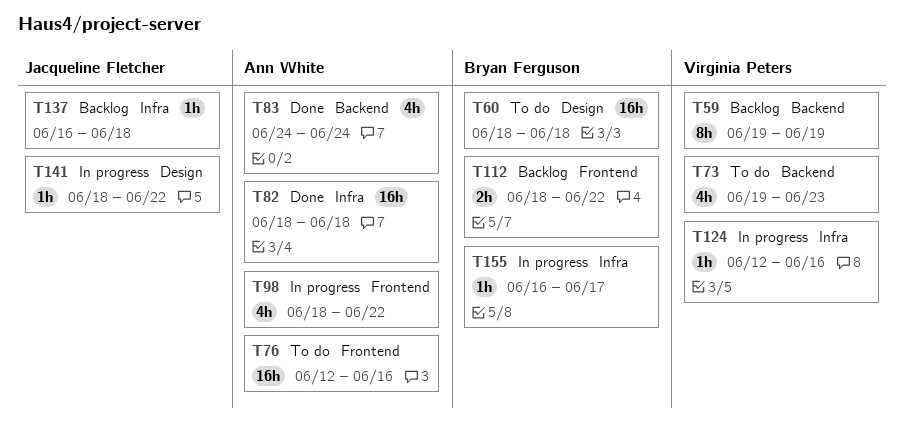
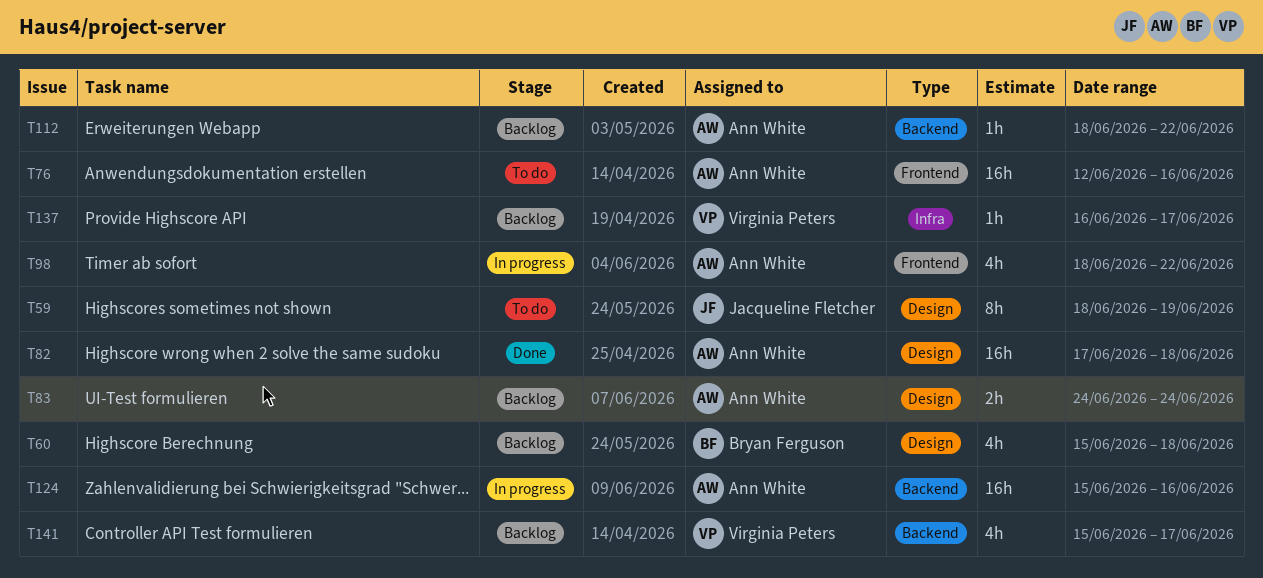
T59, status: Backlog -> To do
T59, owner: Virginia Peters -> Jacqueline Fletcher
T59, label: Backend -> Design
T59, start: Jun 19 -> Jun 18
T60, status: To do -> Backlog
T60, estimate: 16h -> 4h
T60, start: Jun 18 -> Jun 15
T73: present -> none
T82, label: Infra -> Design
T82, start: Jun 18 -> Jun 17
T83, status: Done -> Backlog
T83, label: Backend -> Design
T83, estimate: 4h -> 2h
T112, owner: Bryan Ferguson -> Ann White
T112, label: Frontend -> Backend
T112, estimate: 2h -> 1h
T124, owner: Virginia Peters -> Ann White
T124, label: Infra -> Backend
T124, estimate: 1h -> 16h
T124, start: Jun 12 -> Jun 15
T137, owner: Jacqueline Fletcher -> Virginia Peters
T137, due: Jun 18 -> Jun 17
T141, status: In progress -> Backlog
T141, owner: Jacqueline Fletcher -> Virginia Peters
T141, label: Design -> Backend
T141, estimate: 1h -> 4h
T141, start: Jun 18 -> Jun 15
T141, due: Jun 22 -> Jun 17
T155: present -> none

